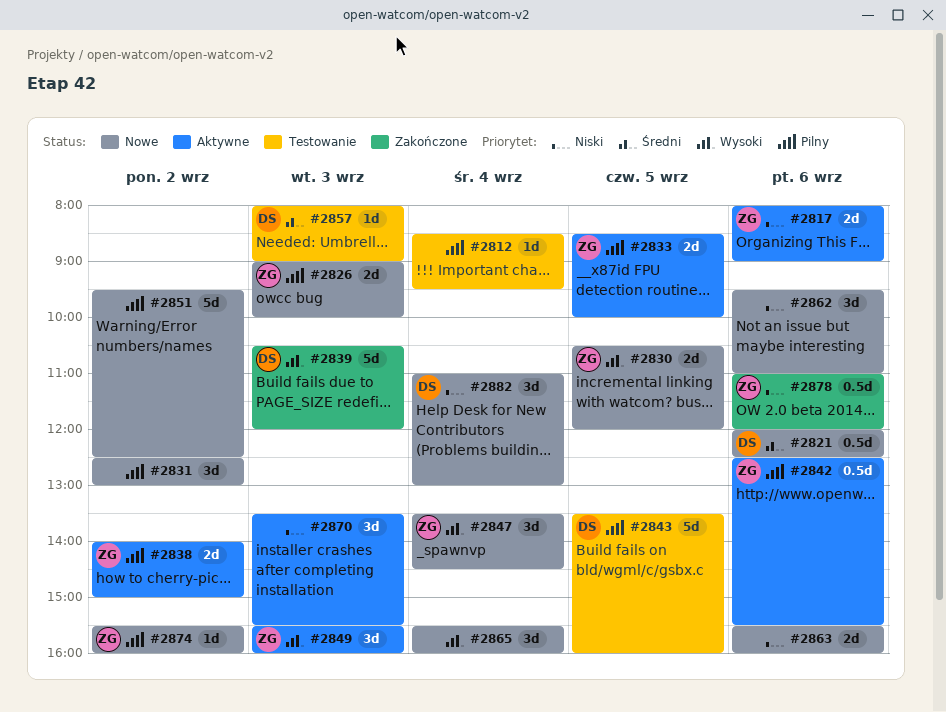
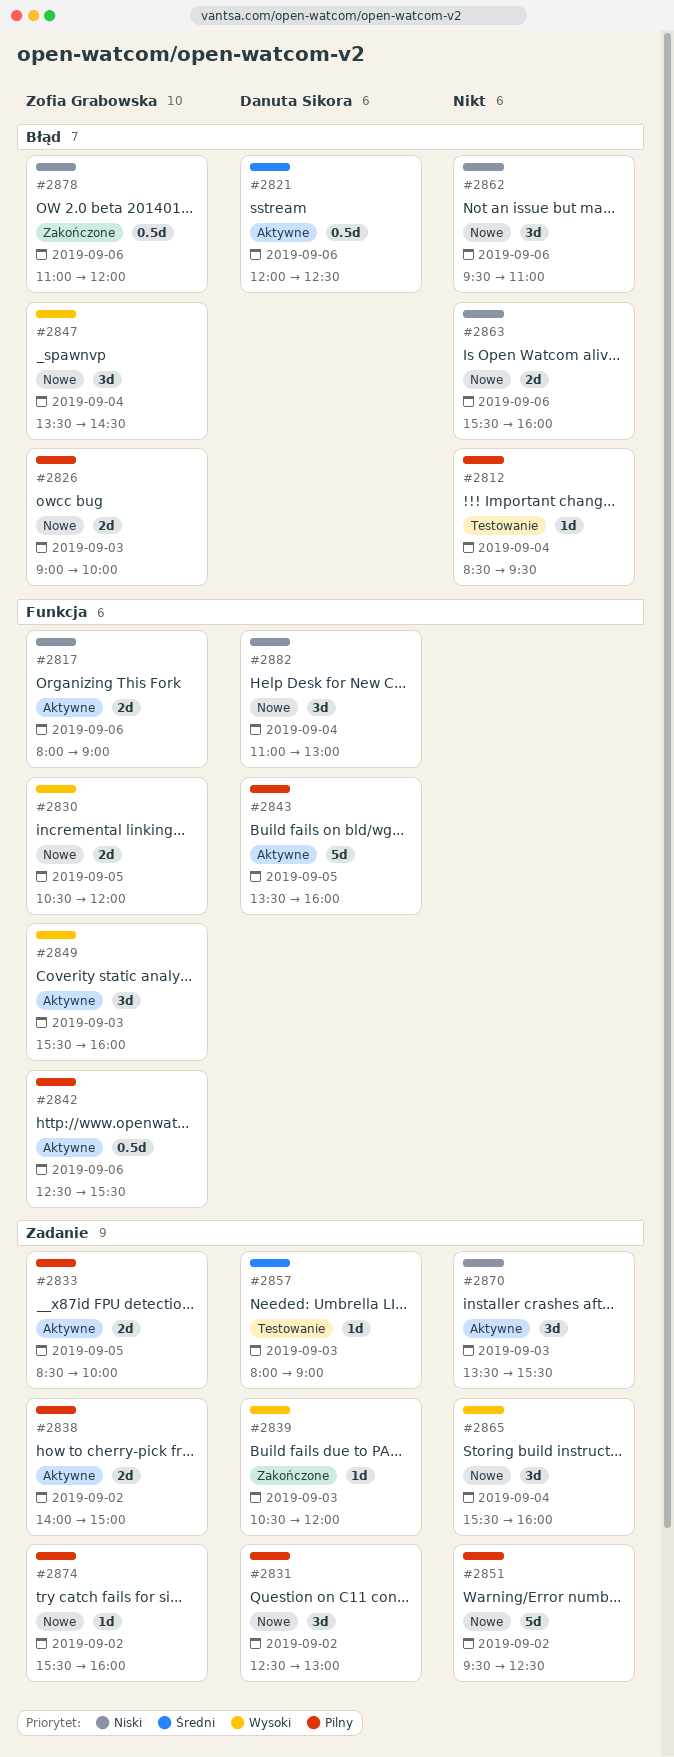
#2821, status: Nowe -> Aktywne
#2831, owner: none -> Danuta Sikora
#2839, estimate: 5d -> 1d
#2843, status: Testowanie -> Aktywne

